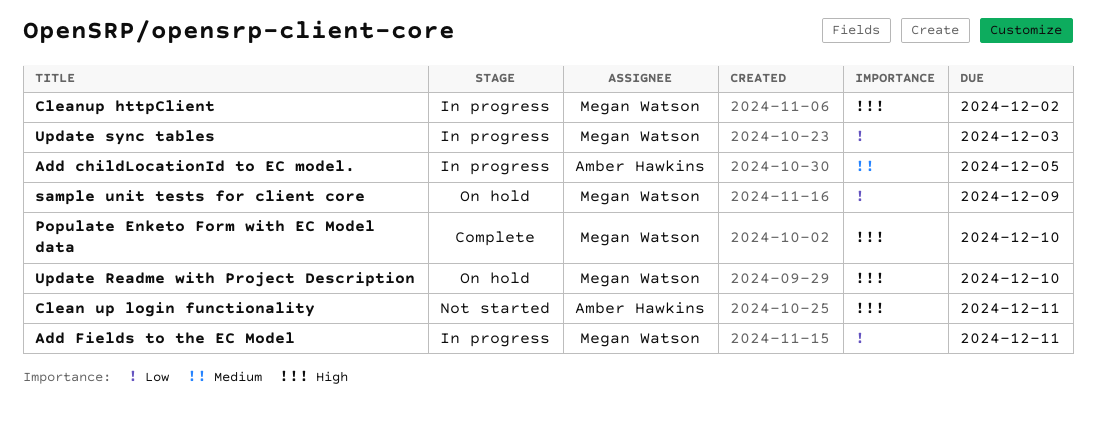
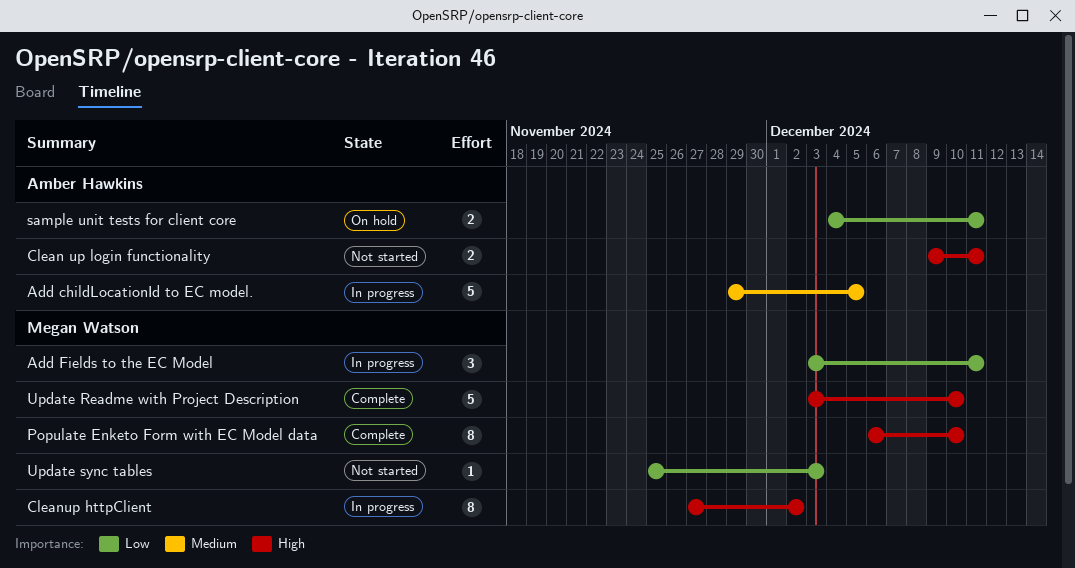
sample unit tests for client core, owner: Megan Watson -> Amber Hawkins
sample unit tests for client core, due: Dec 9 -> Dec 11
Update Readme with Project Description, status: On hold -> Complete
Update sync tables, status: In progress -> Not started

